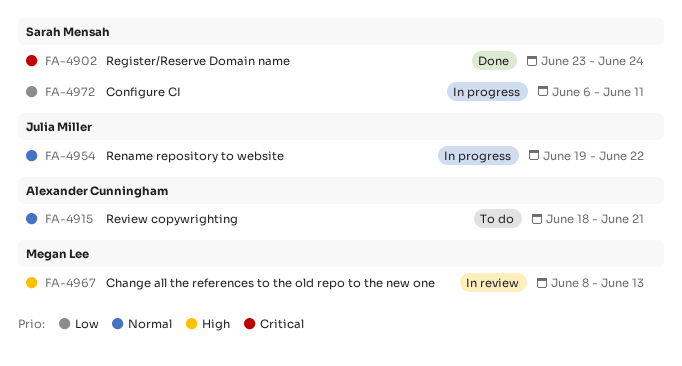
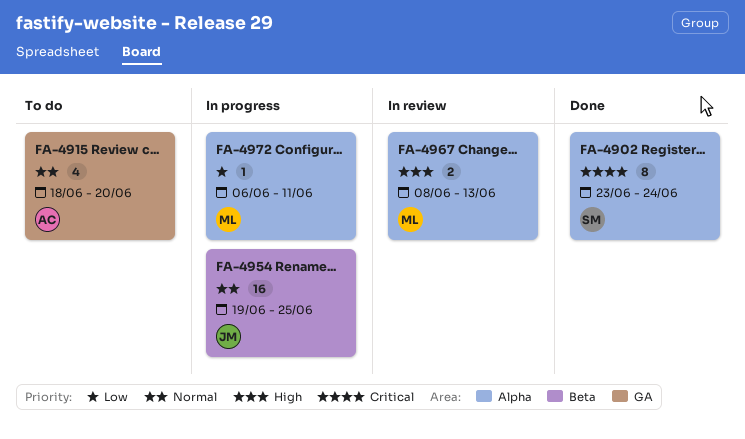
FA-4915, due: Jun 21 -> Jun 20
FA-4954, due: Jun 22 -> Jun 25
FA-4972, owner: Sarah Mensah -> Megan Lee

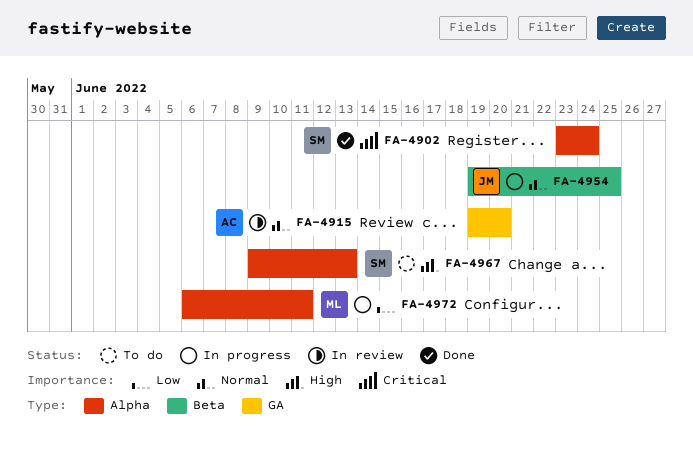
FA-4915, status: To do -> In review
FA-4915, start: Jun 18 -> Jun 19
FA-4967, status: In review -> To do
FA-4967, owner: ML -> SM
FA-4967, start: Jun 8 -> Jun 9

